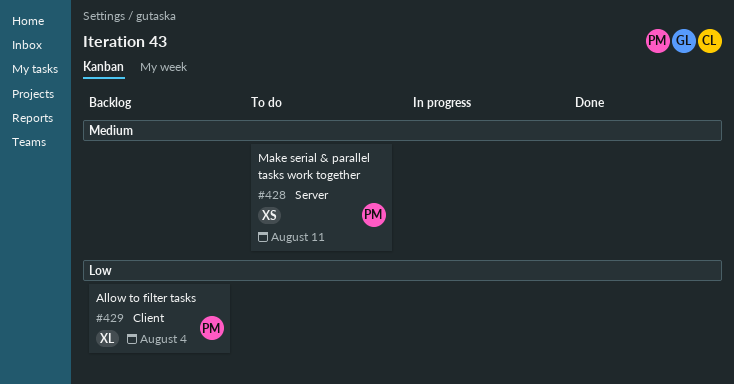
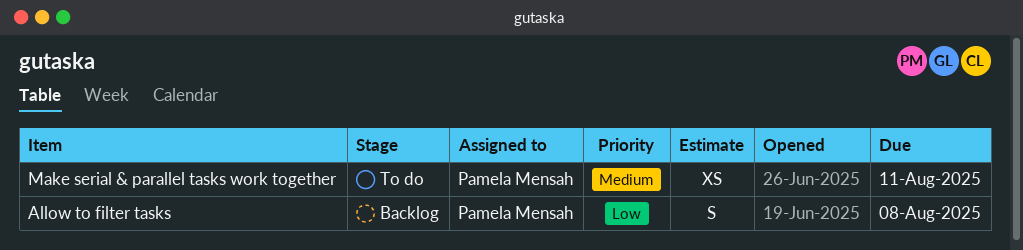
Allow to filter tasks, estimate: XL -> S
Allow to filter tasks, due: Aug 4 -> Aug 8

